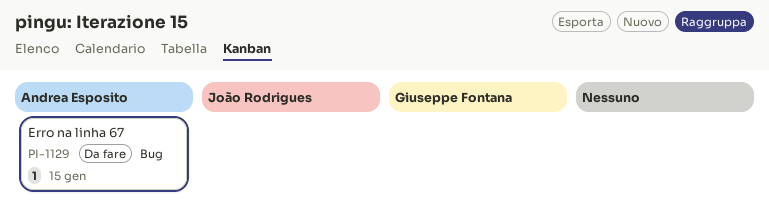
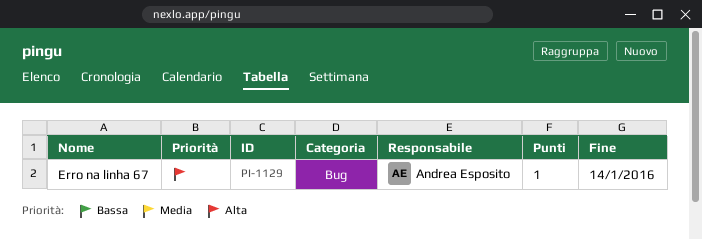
PI-1129, due: Jan 15 -> Jan 14

